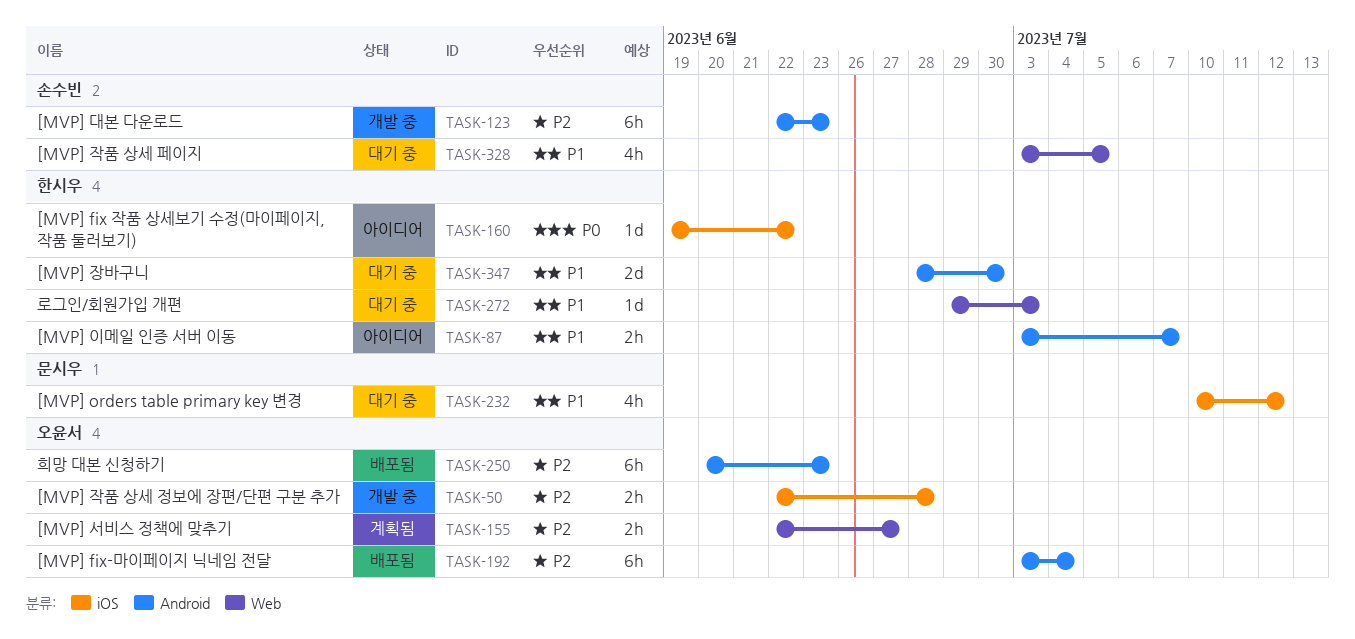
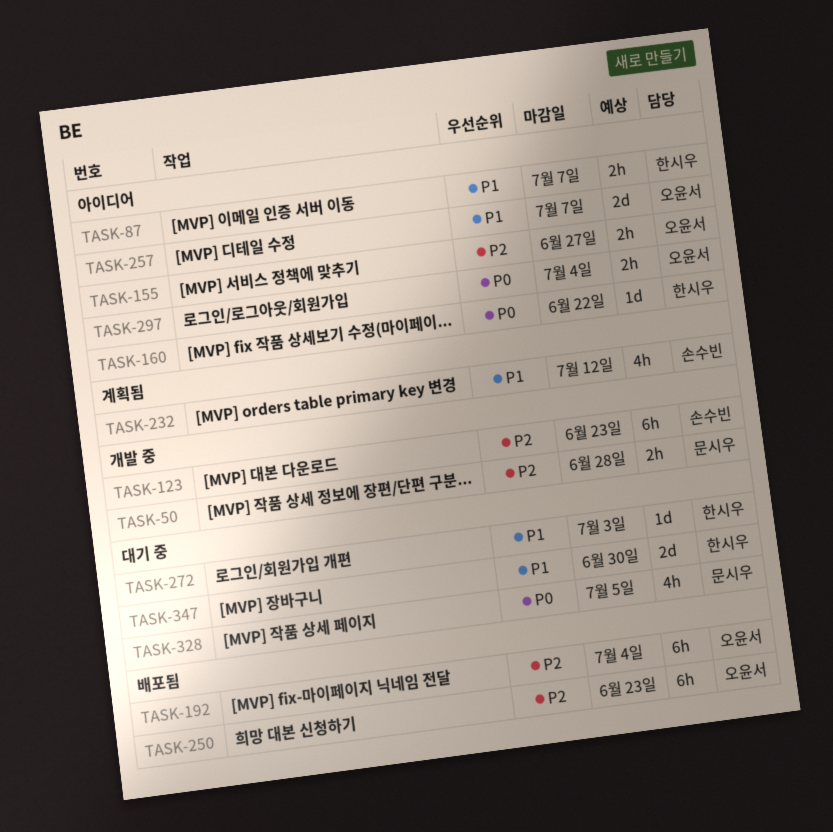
TASK-50, owner: 오윤서 -> 문시우
TASK-155, status: 계획됨 -> 아이디어
TASK-232, status: 대기 중 -> 계획됨
TASK-232, owner: 문시우 -> 손수빈
TASK-257: none -> present
TASK-297: none -> present
TASK-328, owner: 손수빈 -> 문시우
TASK-328, priority: P1 -> P0

